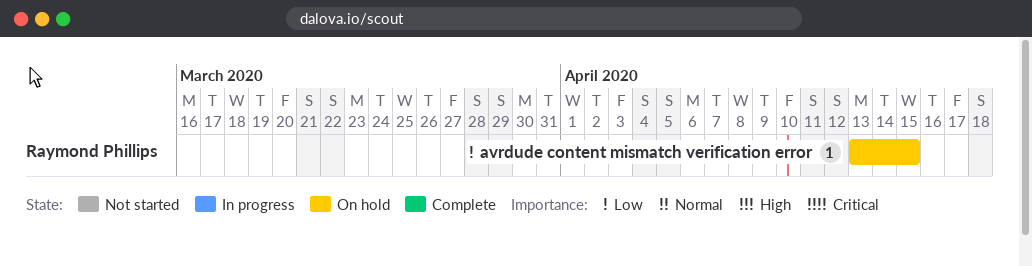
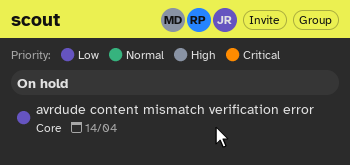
avrdude content mismatch verification error, due: Apr 15 -> Apr 14

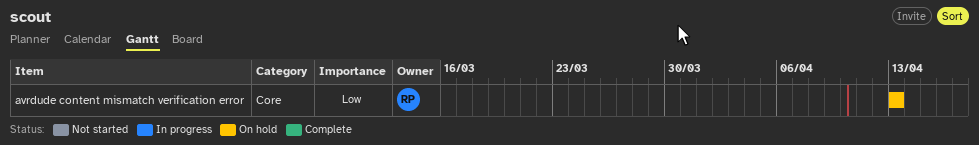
avrdude content mismatch verification error, due: Apr 14 -> Apr 13

